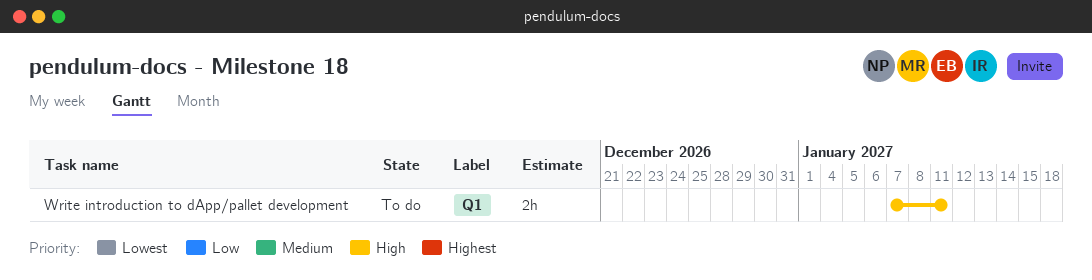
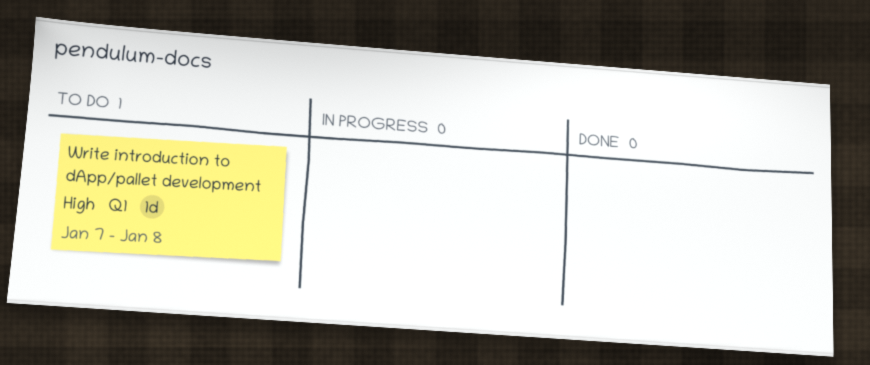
Write introduction to dApp/pallet development, estimate: 2h -> 1d
Write introduction to dApp/pallet development, due: Jan 11 -> Jan 8

